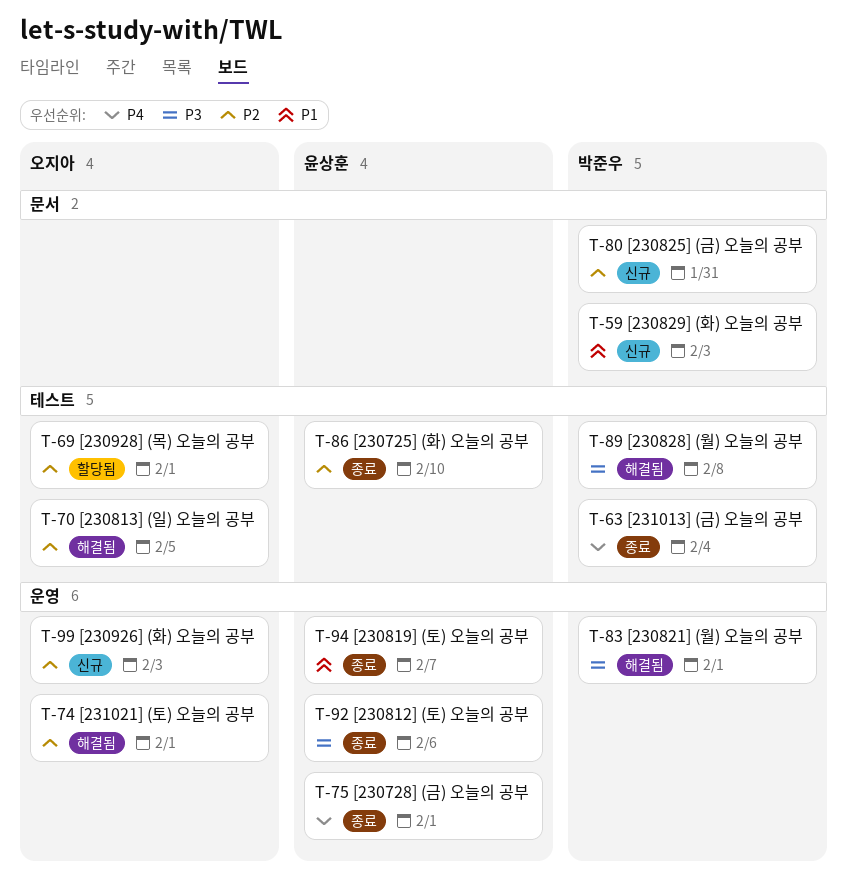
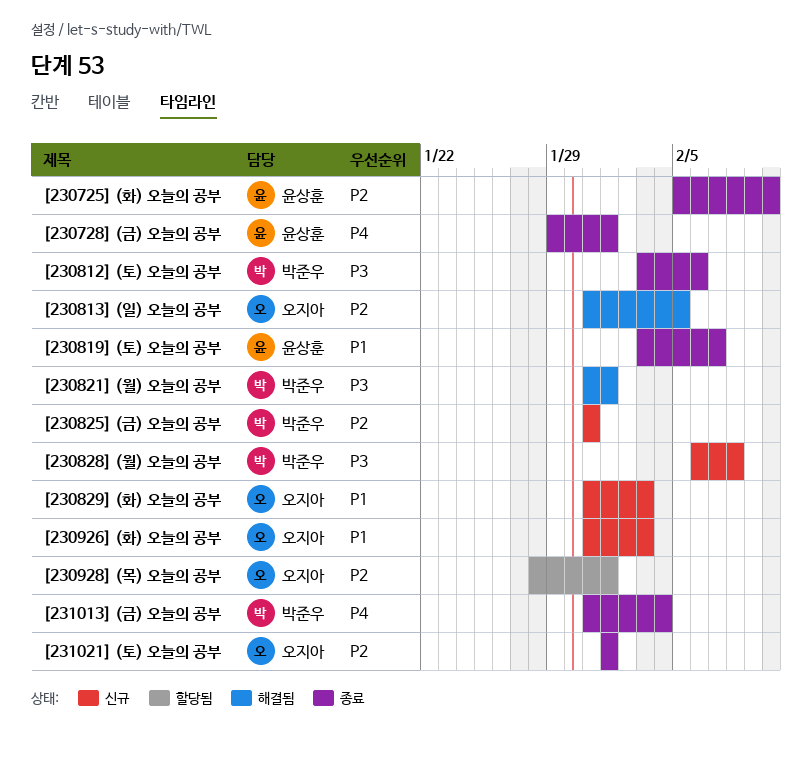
[230812] (토) 오늘의 공부, owner: 윤상훈 -> 박준우
[230828] (월) 오늘의 공부, status: 해결됨 -> 신규
[230829] (화) 오늘의 공부, owner: 박준우 -> 오지아
[230926] (화) 오늘의 공부, priority: P2 -> P1
[231021] (토) 오늘의 공부, status: 해결됨 -> 종료

